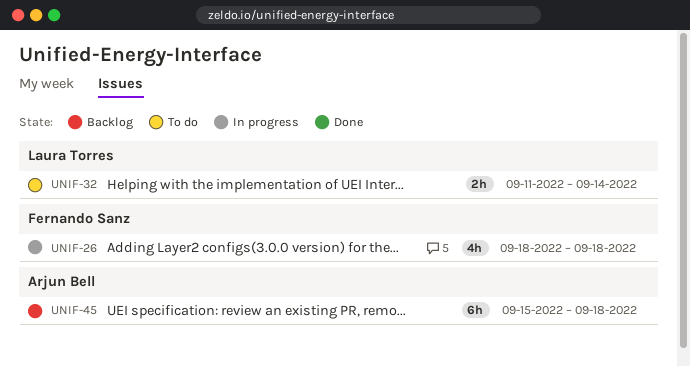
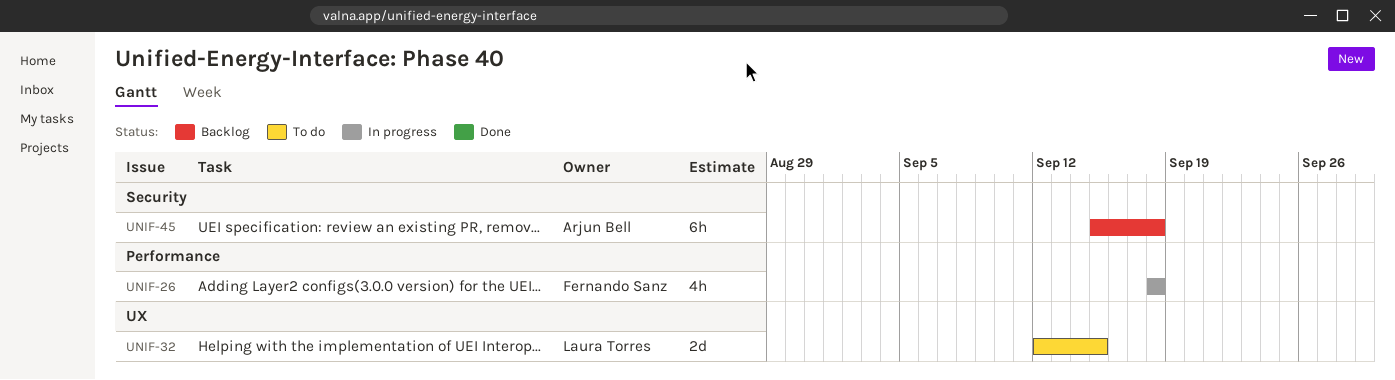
UNIF-32, estimate: 2h -> 2d
UNIF-32, start: Sep 11 -> Sep 12
UNIF-32, due: Sep 14 -> Sep 15

